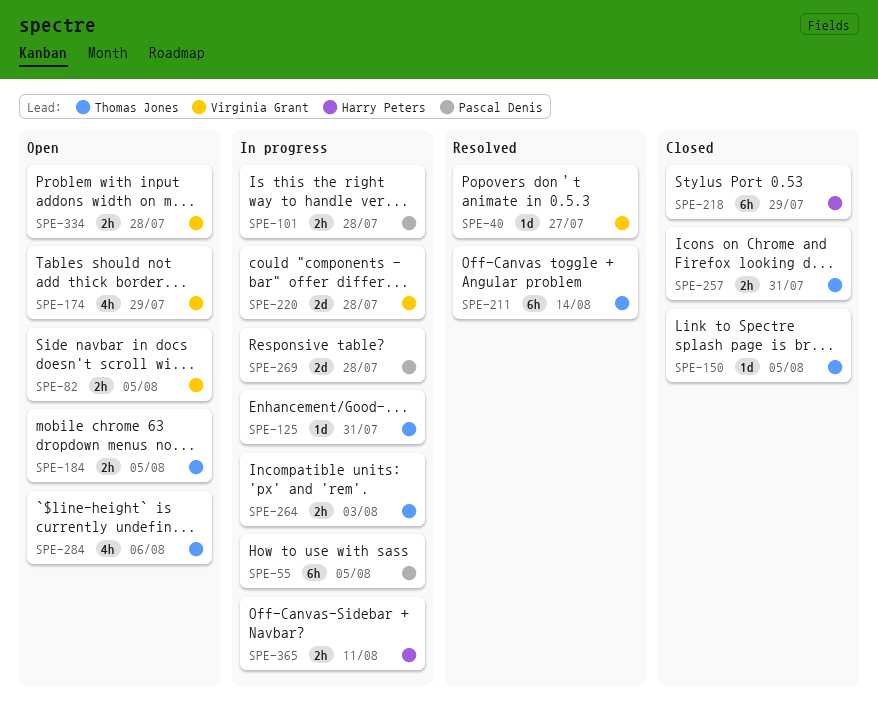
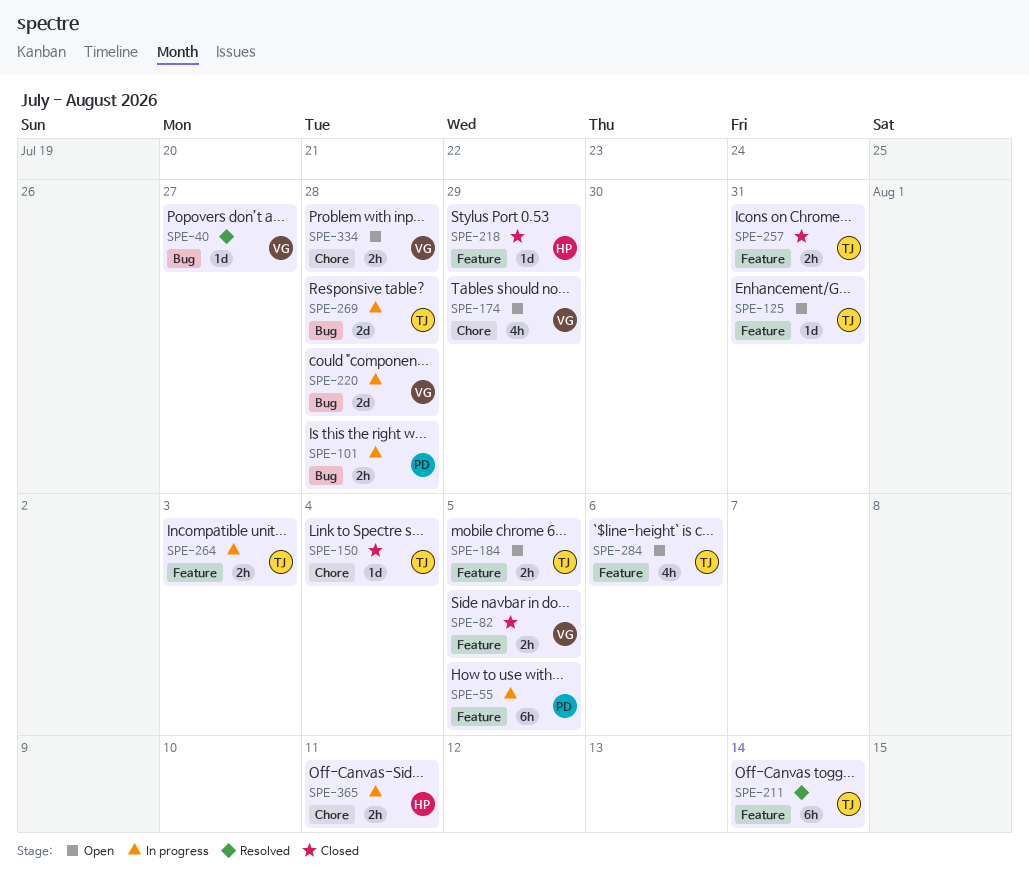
SPE-82, status: Open -> Closed
SPE-125, status: In progress -> Open
SPE-150, due: Aug 5 -> Aug 4
SPE-218, estimate: 6h -> 1d
SPE-269, owner: Pascal Denis -> Thomas Jones

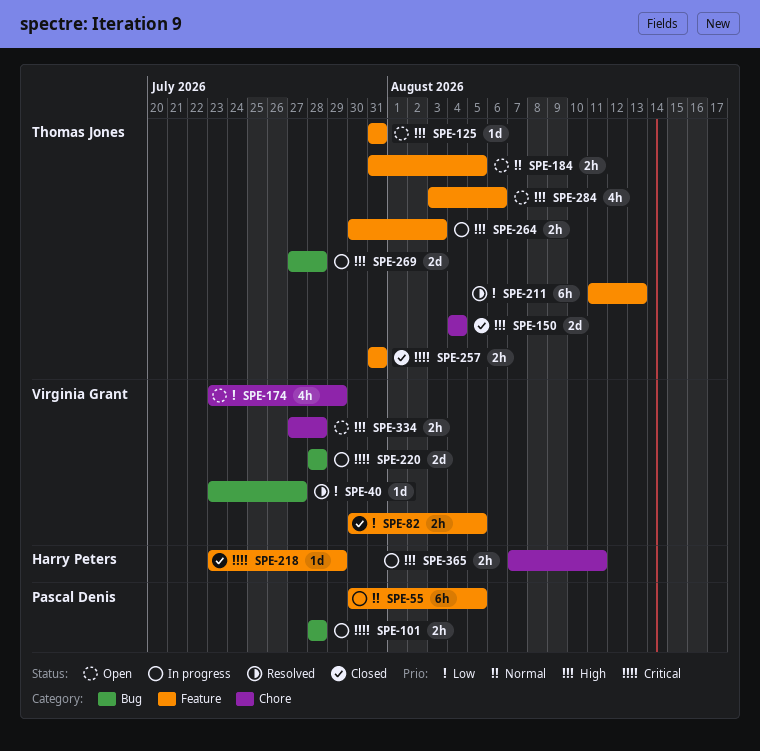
SPE-150, estimate: 1d -> 2d
SPE-211, due: Aug 14 -> Aug 13

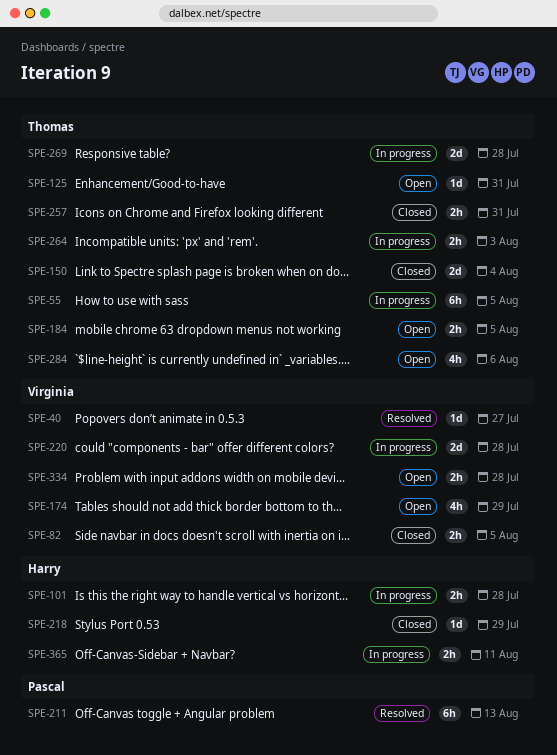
SPE-55, owner: Pascal Denis -> Thomas Jones
SPE-101, owner: Pascal Denis -> Harry Peters
SPE-211, owner: Thomas Jones -> Pascal Denis

